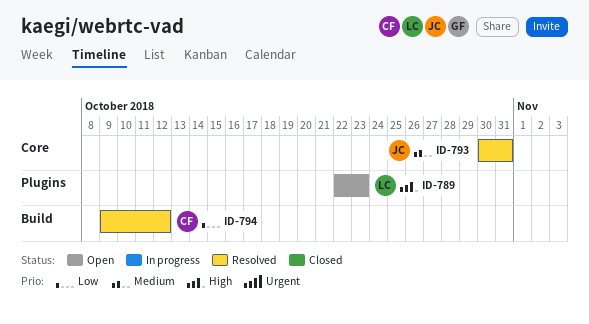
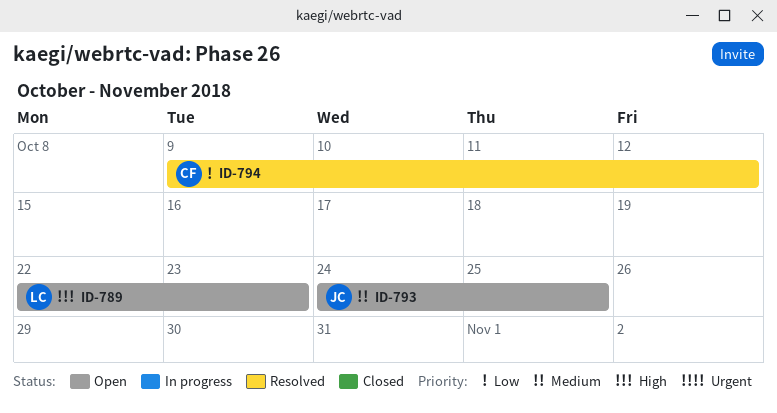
ID-793, status: Resolved -> Open
ID-793, start: Oct 30 -> Oct 24
ID-793, due: Oct 31 -> Oct 25

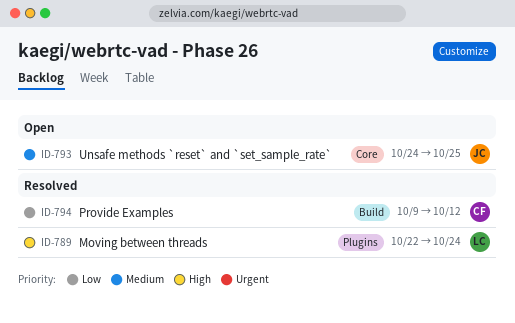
ID-789, status: Open -> Resolved
ID-789, due: Oct 23 -> Oct 24

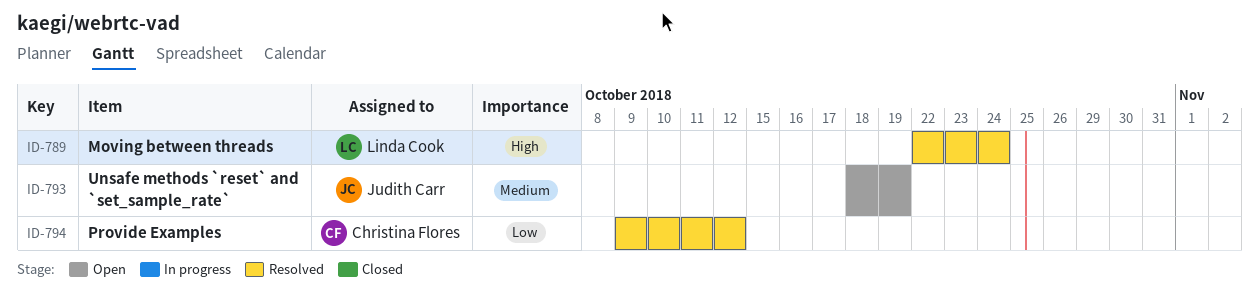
ID-793, start: Oct 24 -> Oct 18
ID-793, due: Oct 25 -> Oct 19

